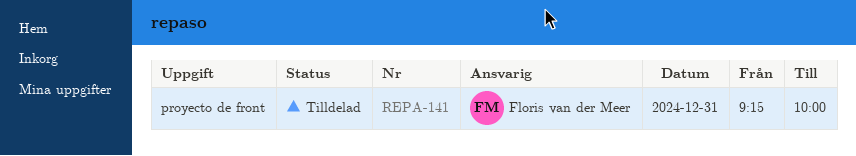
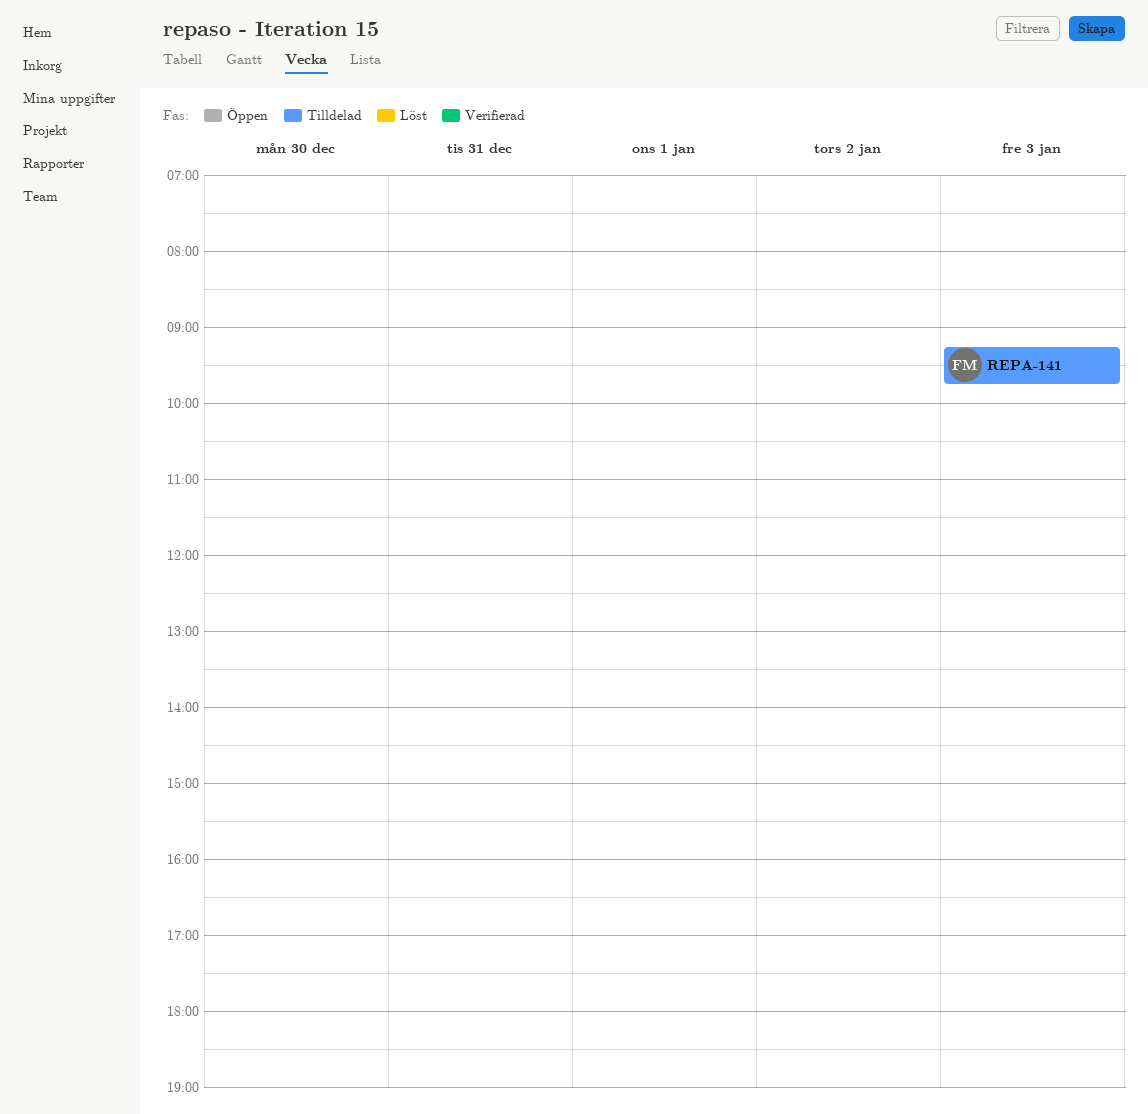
REPA-141, day: Dec 31 -> Jan 3
REPA-141, ends: 10:00 -> 09:45

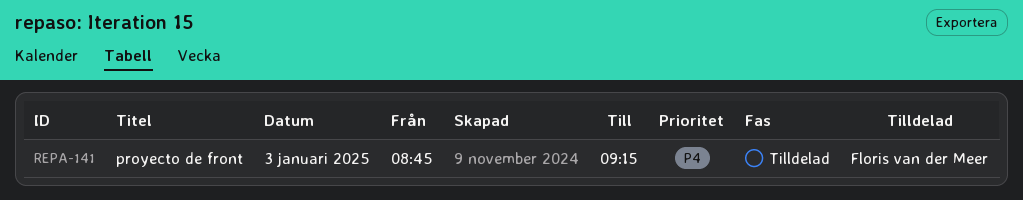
REPA-141, begins: 09:15 -> 08:45
REPA-141, ends: 09:45 -> 09:15

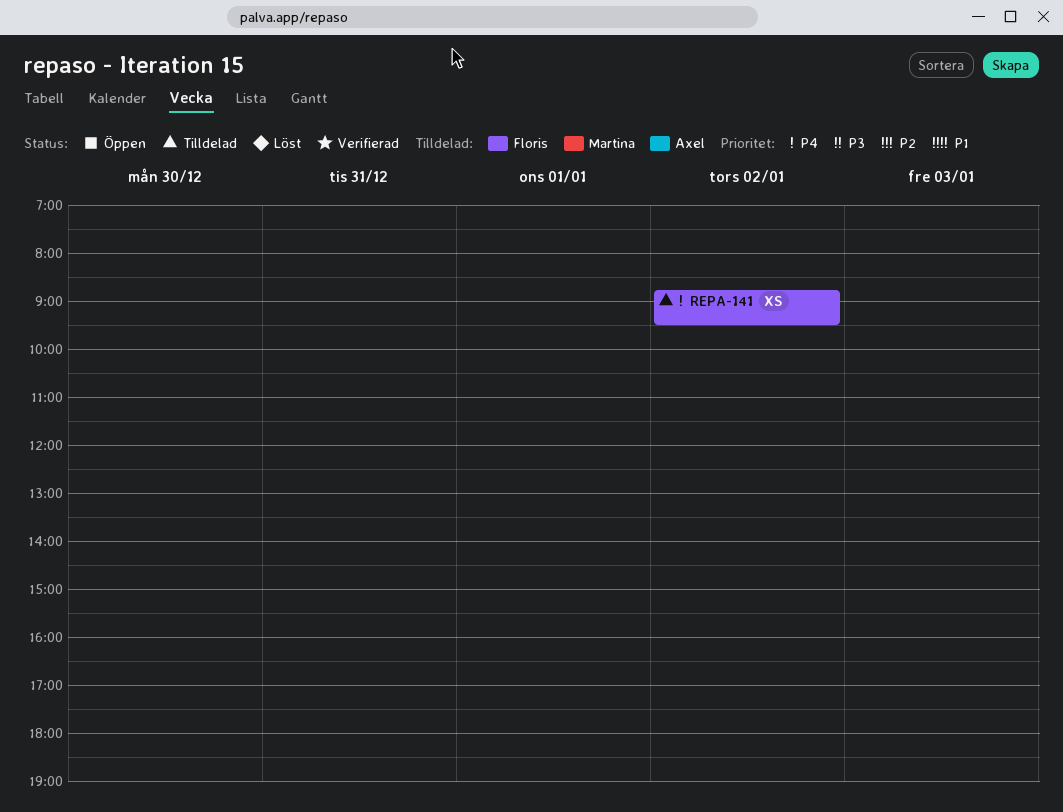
REPA-141, day: Jan 3 -> Jan 2
REPA-141, ends: 09:15 -> 09:30

